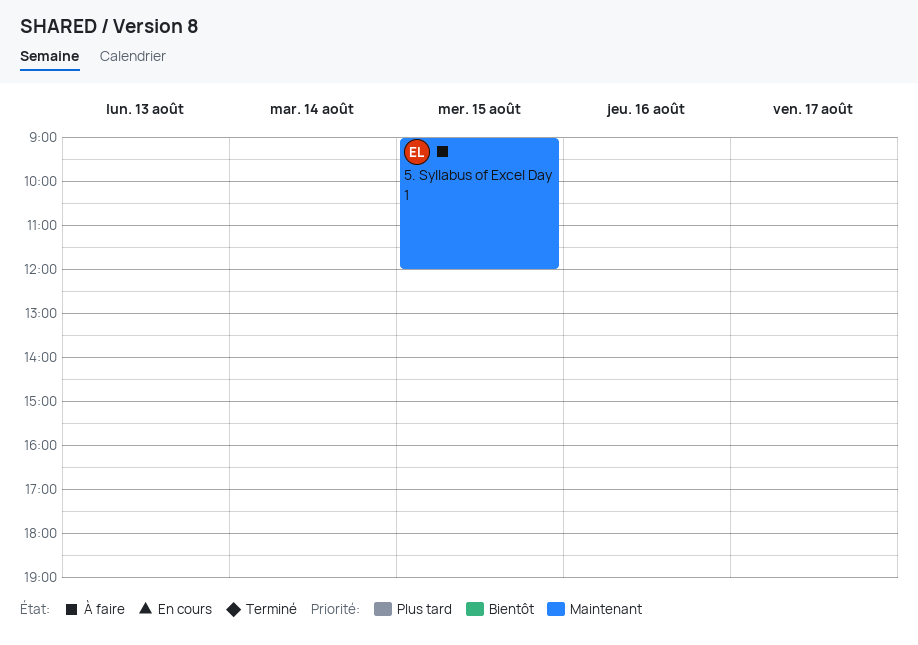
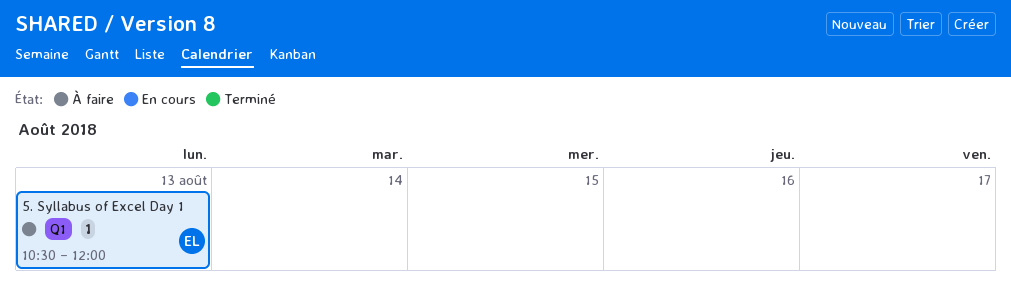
5. Syllabus of Excel Day 1, day: Aug 15 -> Aug 13
5. Syllabus of Excel Day 1, begins: 09:00 -> 10:30

